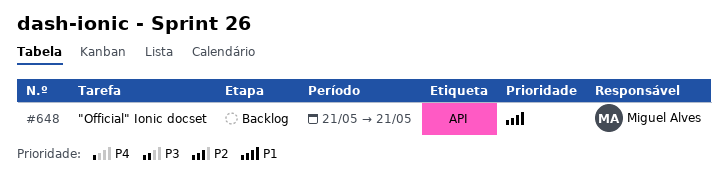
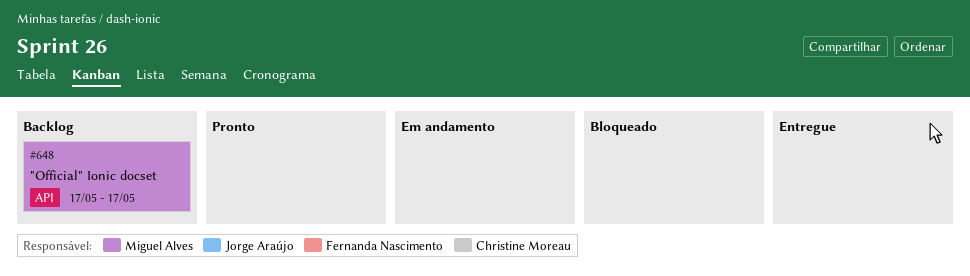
#648, start: May 21 -> May 17
#648, due: May 21 -> May 17

